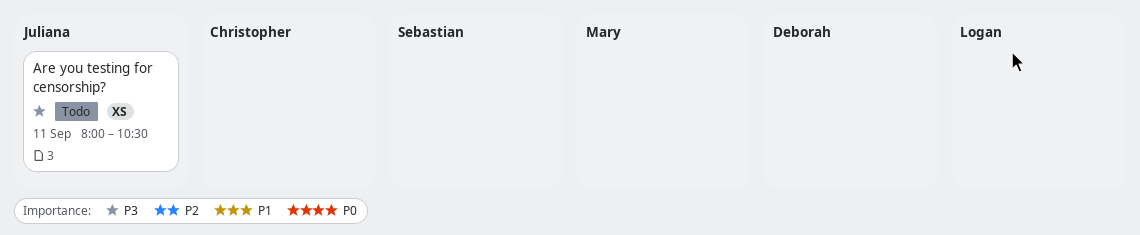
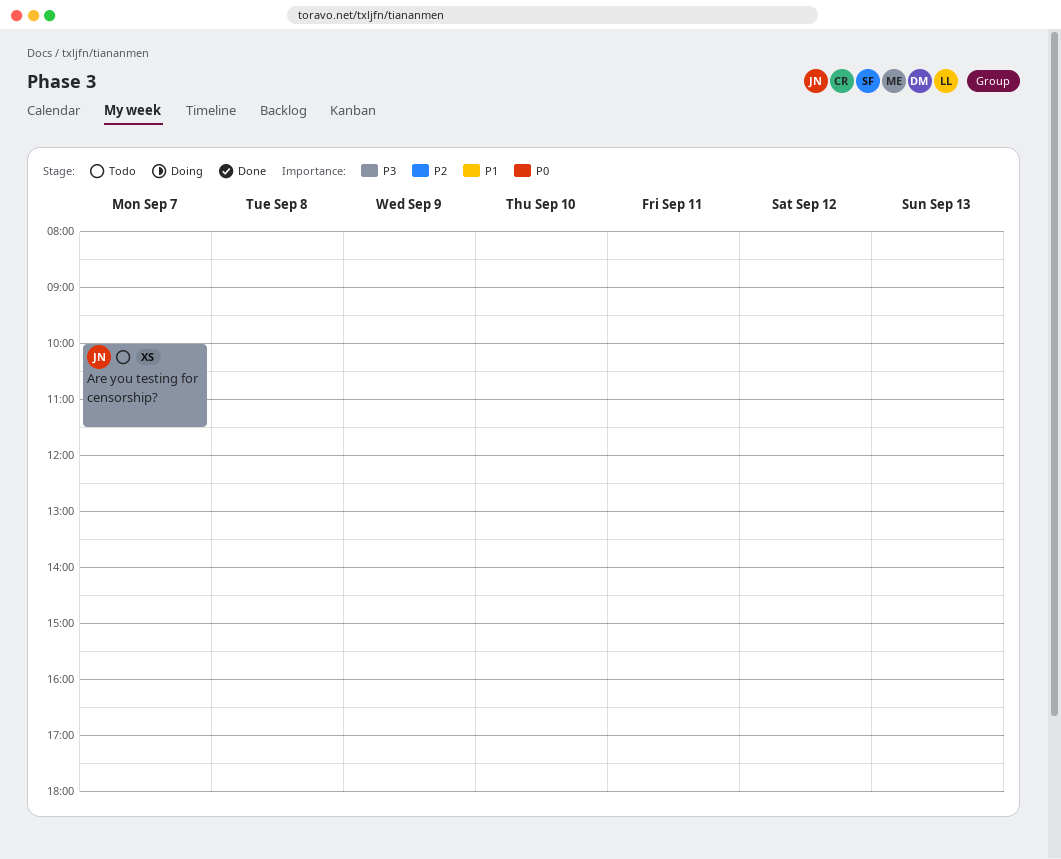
Are you testing for censorship?, day: Sep 11 -> Sep 7
Are you testing for censorship?, begins: 08:00 -> 10:00
Are you testing for censorship?, ends: 10:30 -> 11:30

